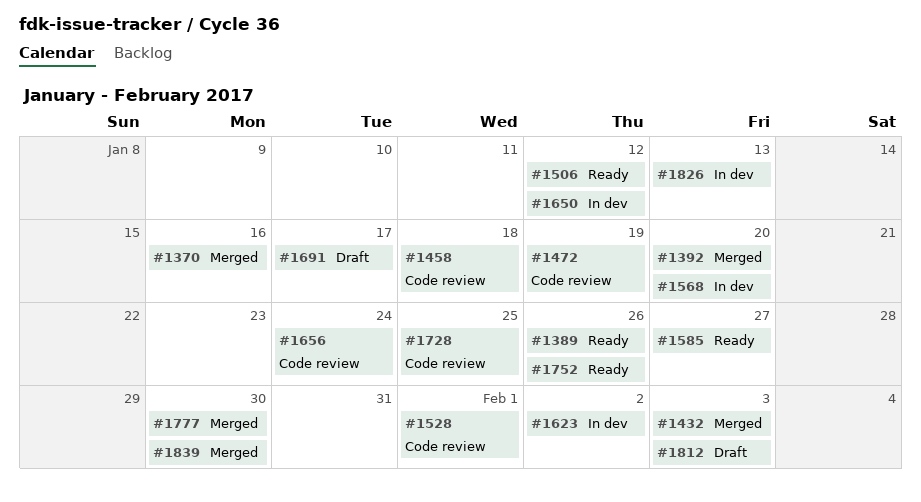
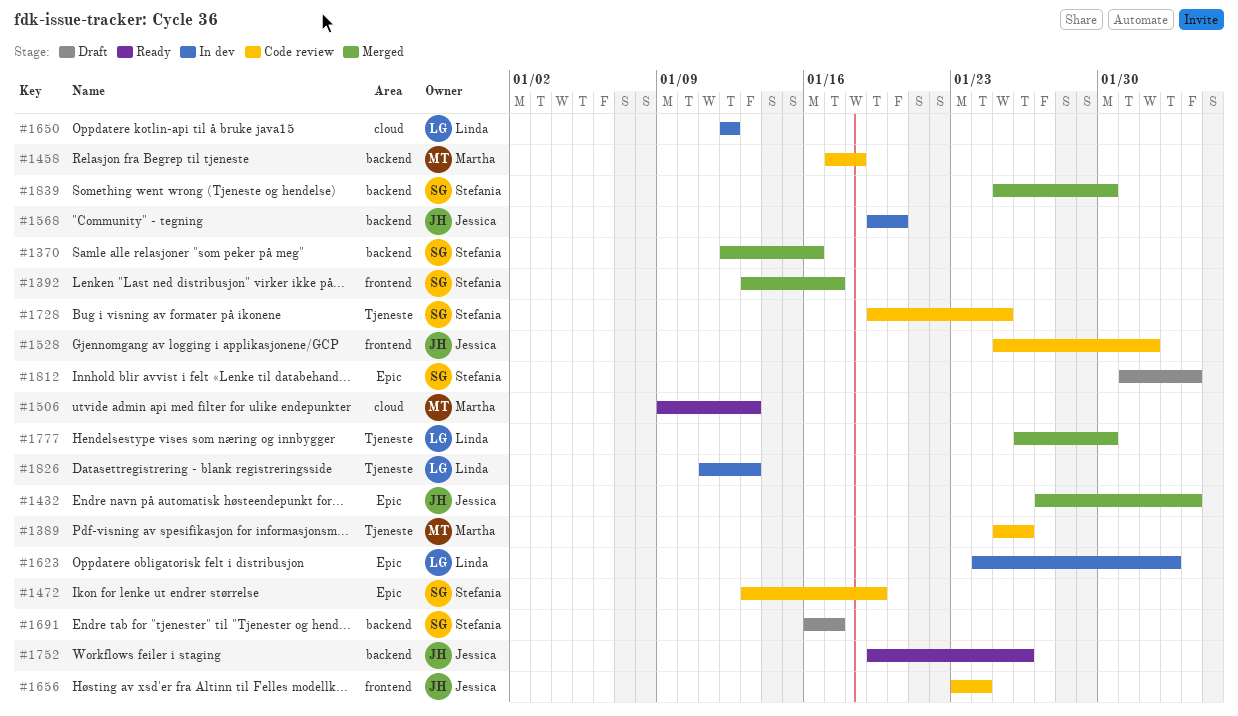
#1389, status: Ready -> Code review
#1392, due: Jan 20 -> Jan 17
#1506, due: Jan 12 -> Jan 13
#1585: present -> none

